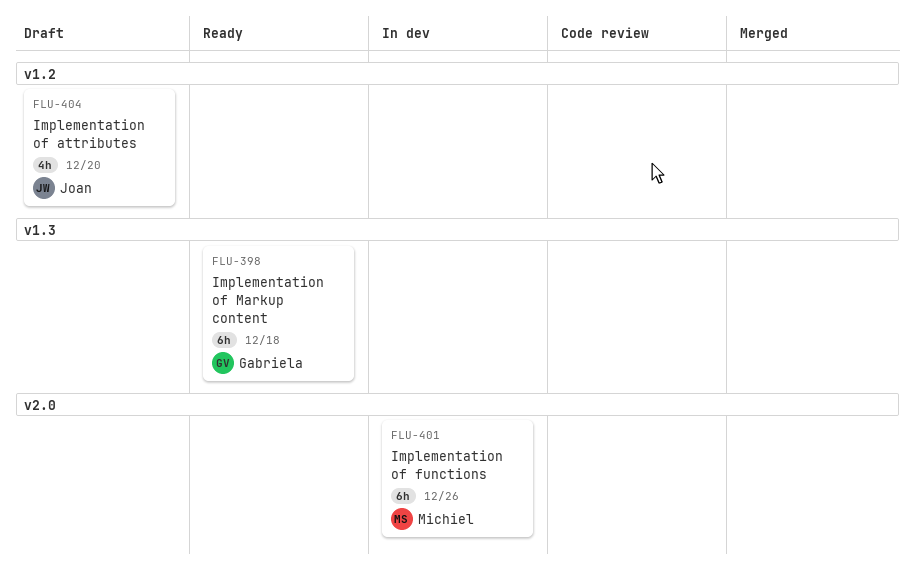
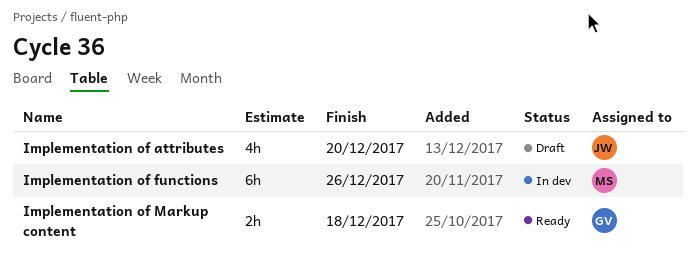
Implementation of Markup content, estimate: 6h -> 2h

